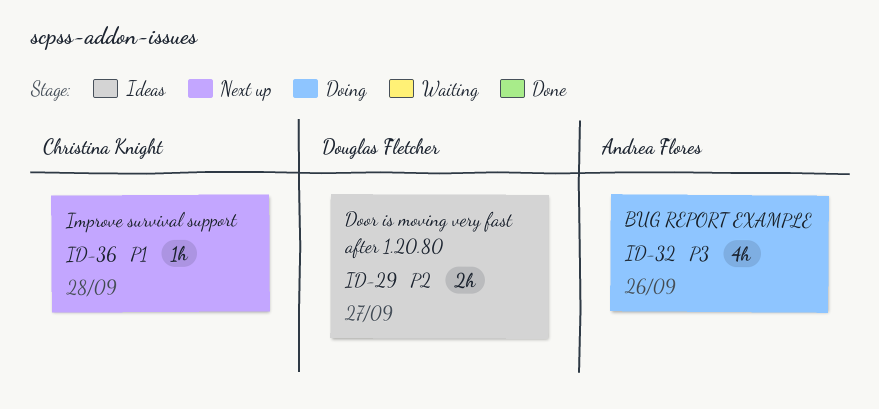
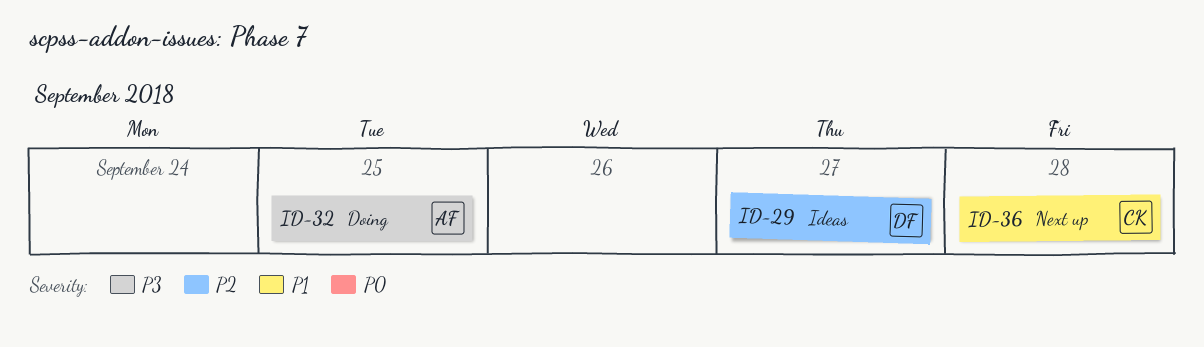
ID-32, due: Sep 26 -> Sep 25

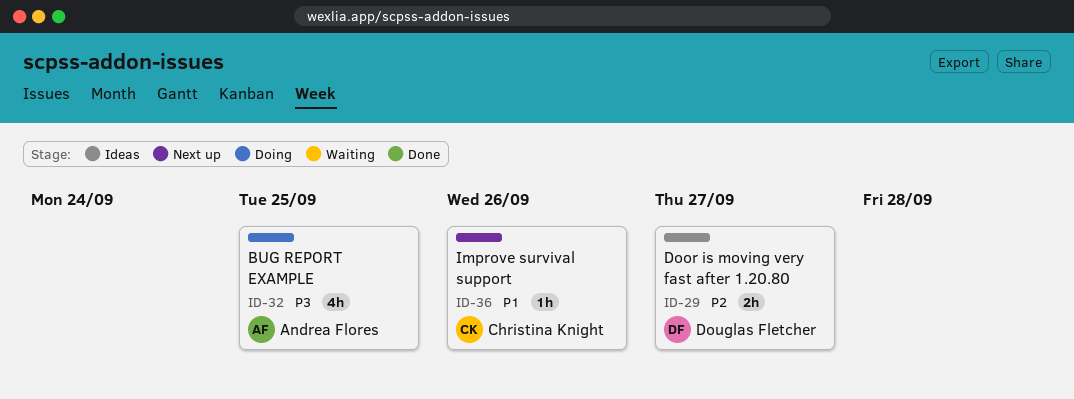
ID-36, due: Sep 28 -> Sep 26

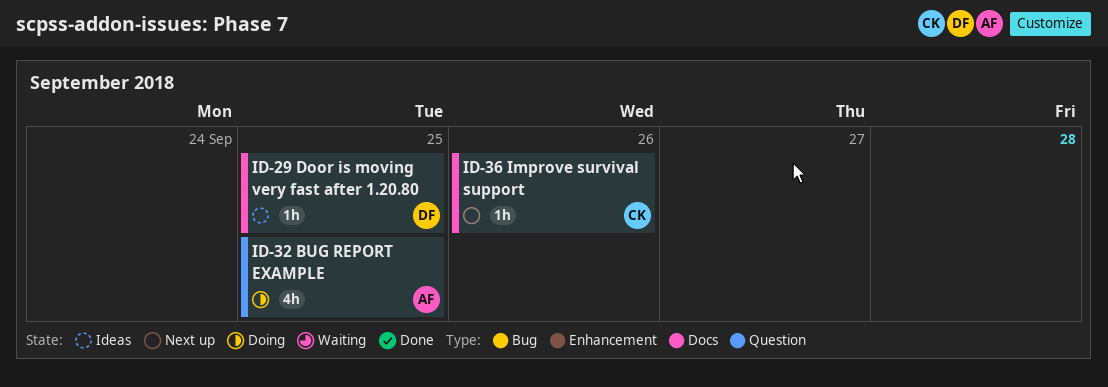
ID-29, estimate: 2h -> 1h
ID-29, due: Sep 27 -> Sep 25

